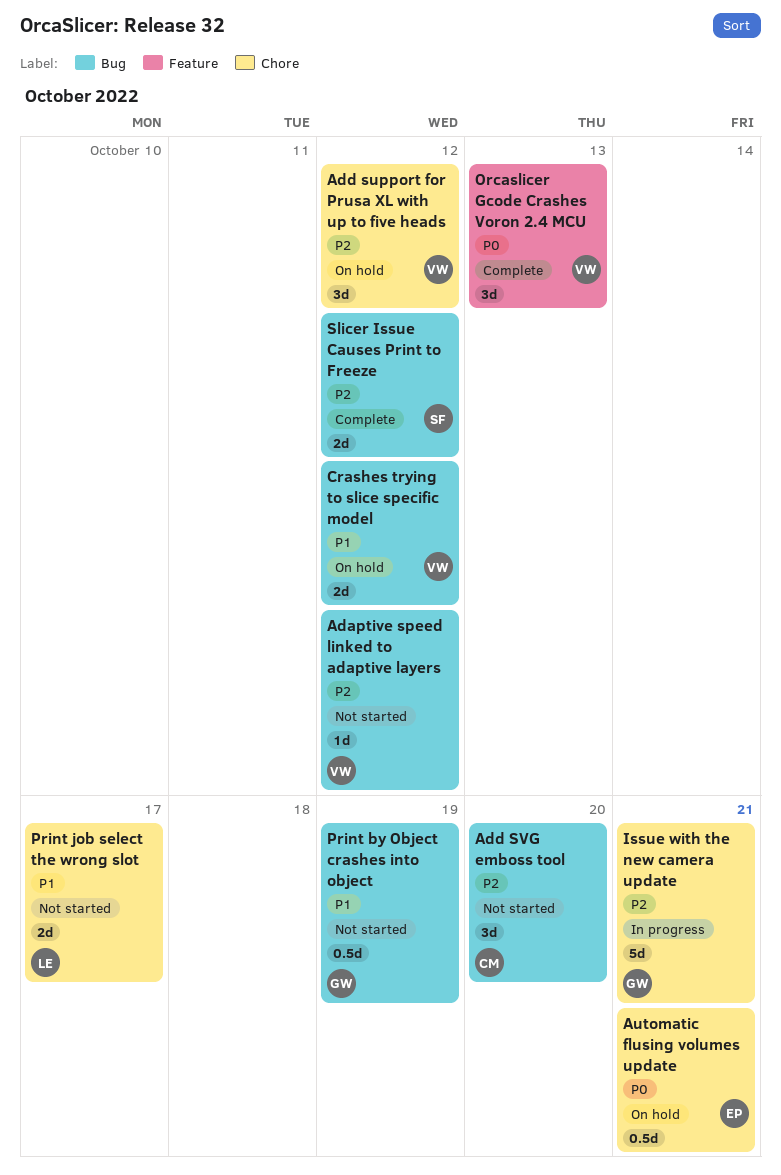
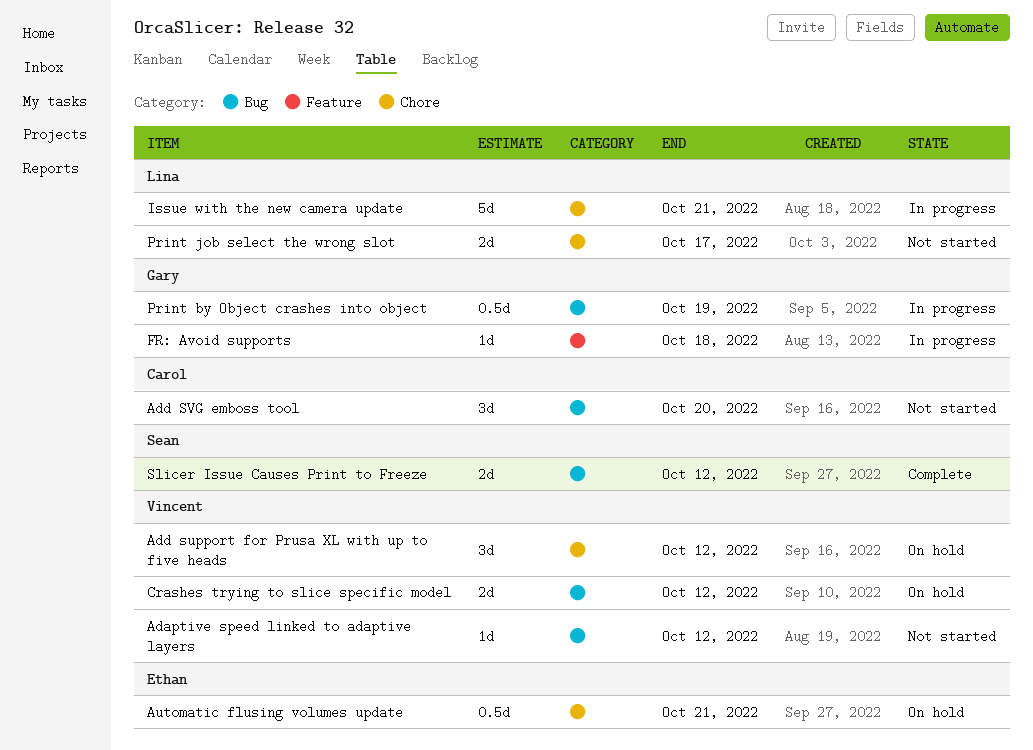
FR: Avoid supports: none -> present
Issue with the new camera update, owner: Gary -> Lina
Orcaslicer Gcode Crashes Voron 2.4 MCU: present -> none
Print by Object crashes into object, status: Not started -> In progress

